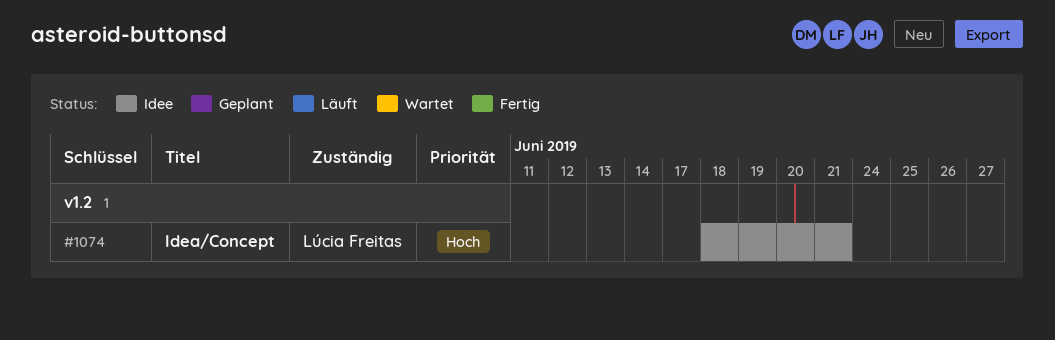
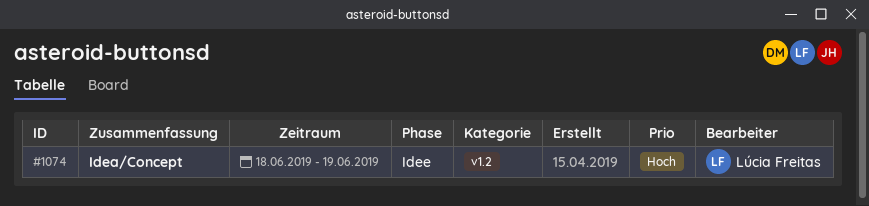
#1074, due: Jun 21 -> Jun 19

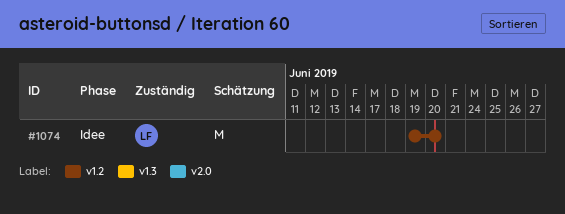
#1074, start: Jun 18 -> Jun 19
#1074, due: Jun 19 -> Jun 20

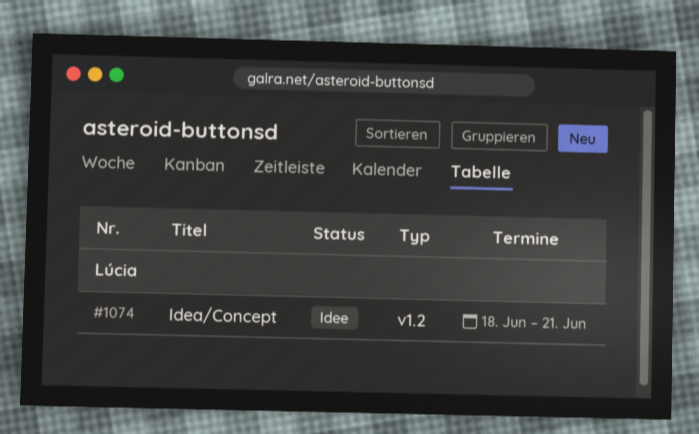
#1074, start: Jun 19 -> Jun 18
#1074, due: Jun 20 -> Jun 21

